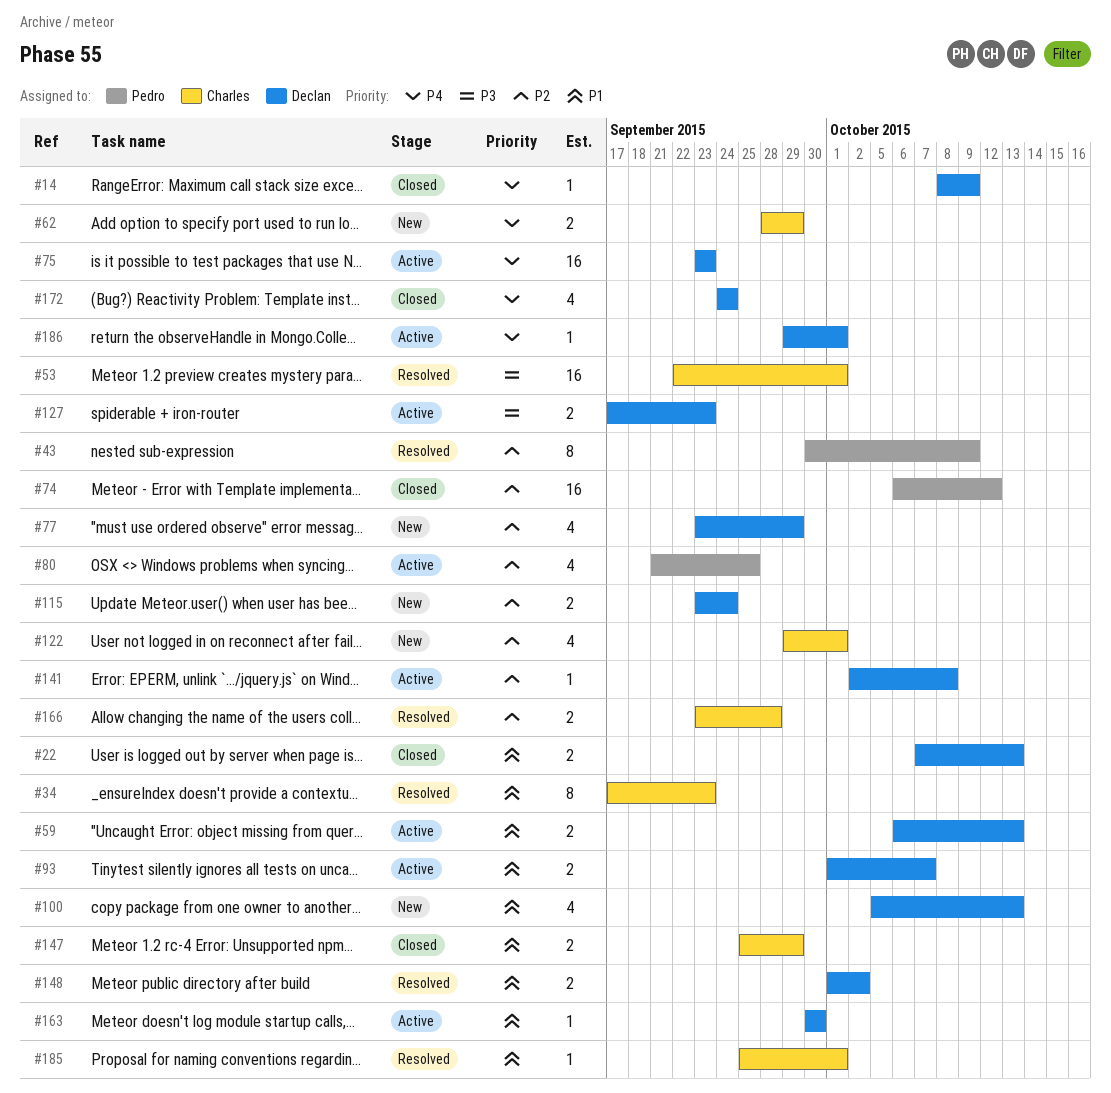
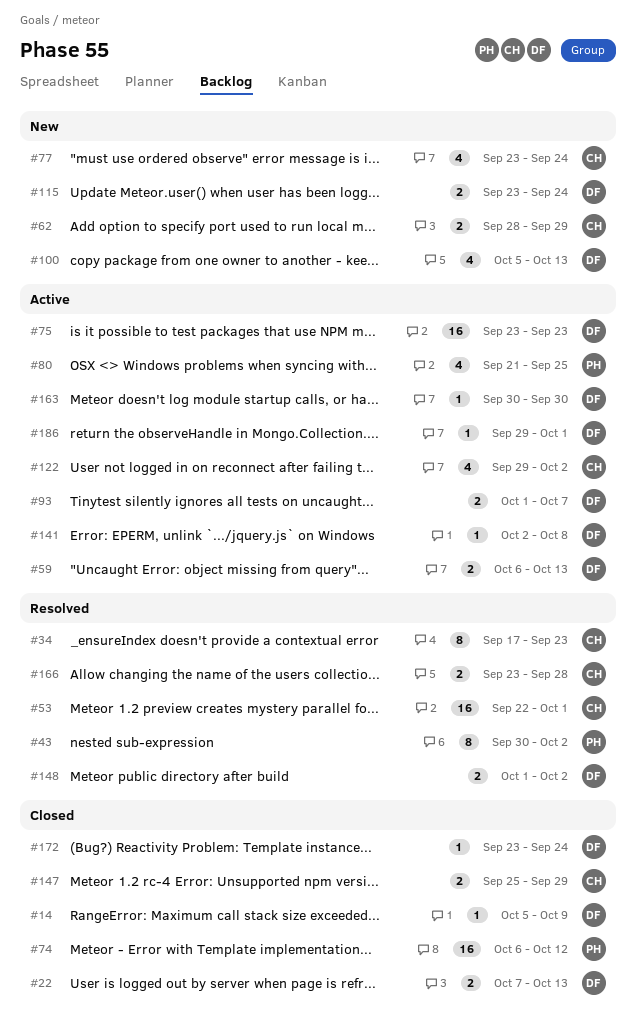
#14, start: Oct 8 -> Oct 5
#43, due: Oct 9 -> Oct 2
#77, owner: Declan -> Charles
#77, due: Sep 29 -> Sep 24
#122, status: New -> Active
#122, due: Oct 1 -> Oct 2
#127: present -> none
#172, estimate: 4 -> 1
#172, start: Sep 24 -> Sep 23
#185: present -> none

